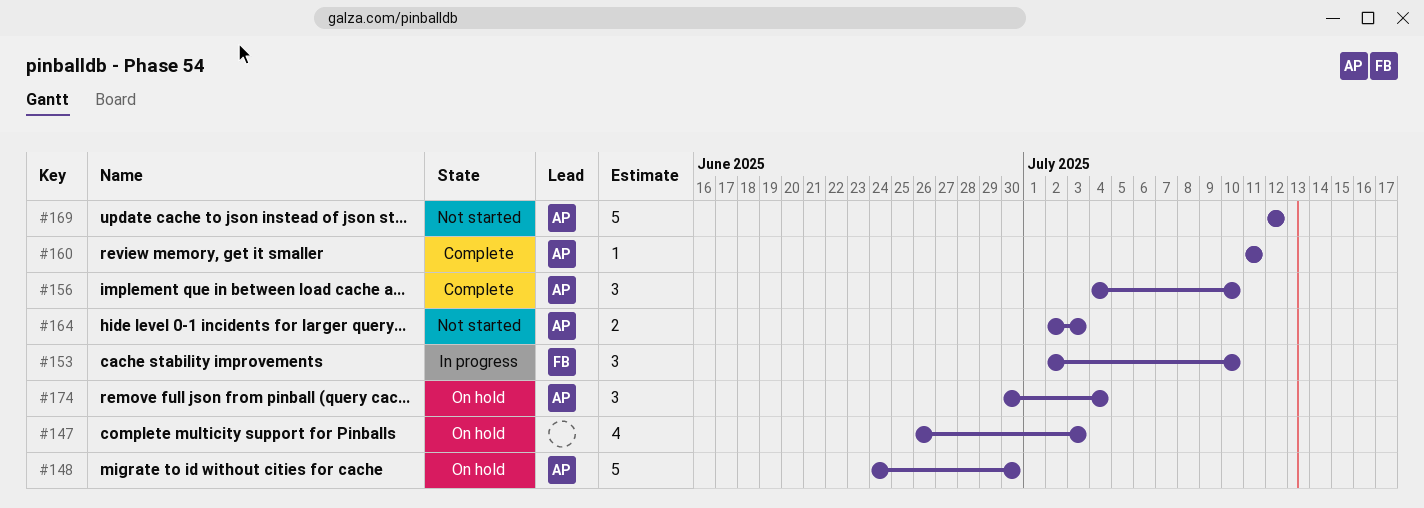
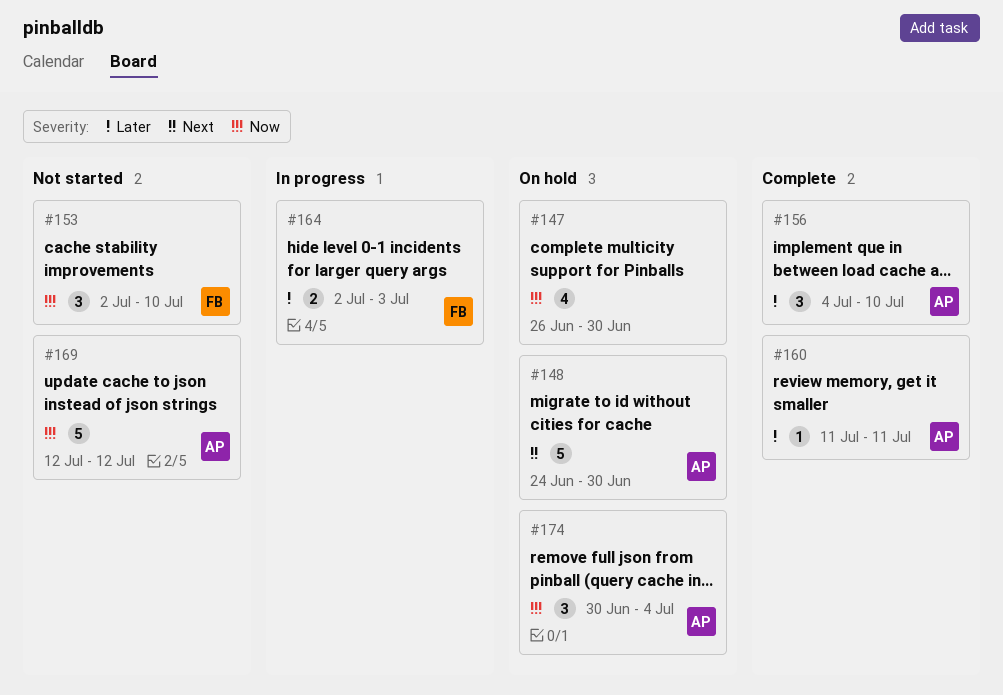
#147, due: Jul 3 -> Jun 30
#153, status: In progress -> Not started
#164, status: Not started -> In progress
#164, owner: AP -> FB

